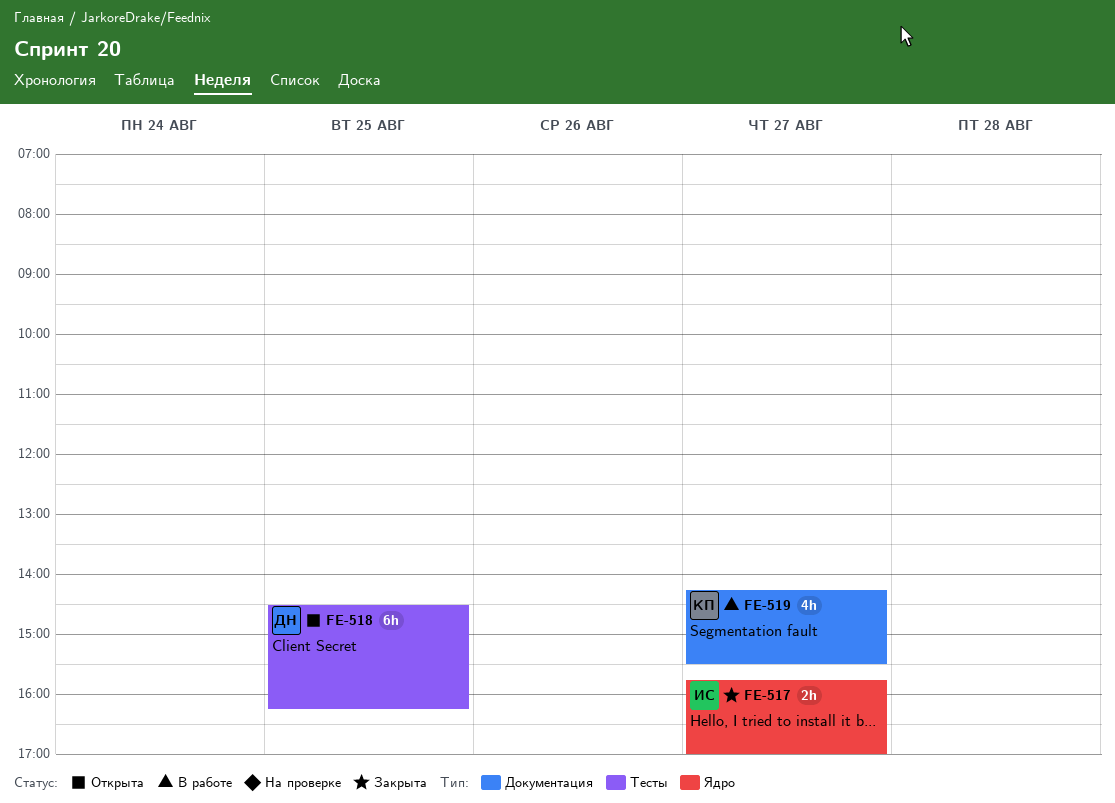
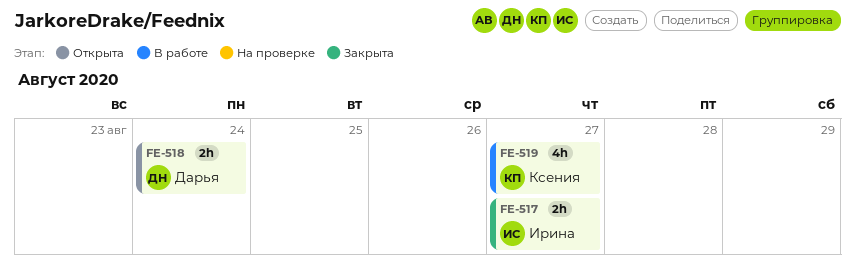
FE-518, estimate: 6h -> 2h
FE-518, day: Aug 25 -> Aug 24

